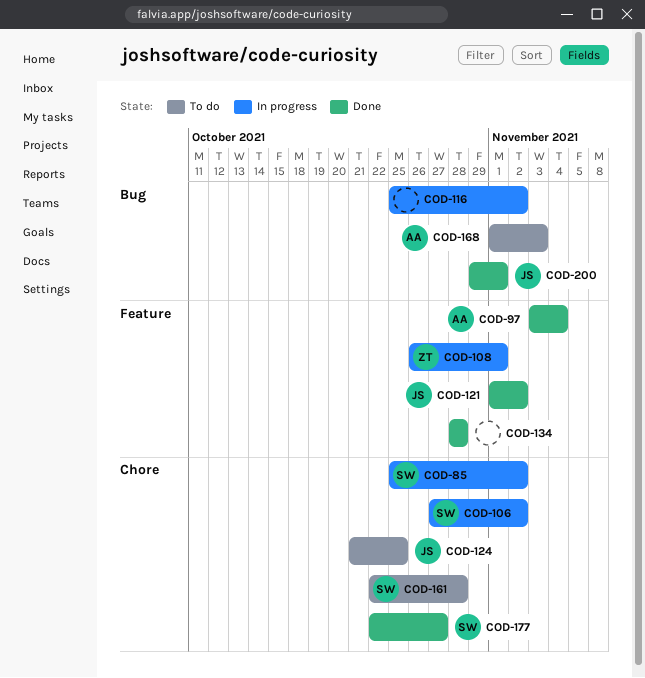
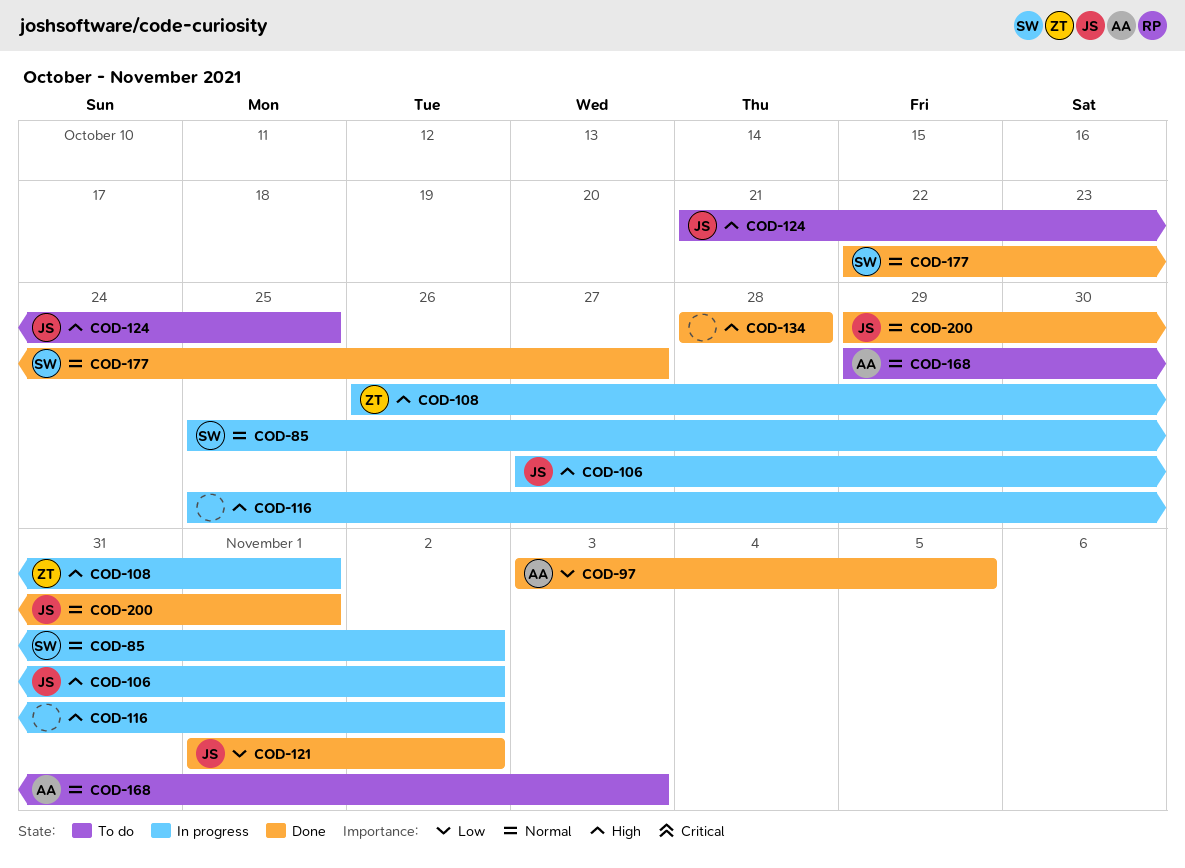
COD-97, due: Nov 4 -> Nov 5
COD-106, owner: SW -> JS
COD-161: present -> none
COD-168, start: Nov 1 -> Oct 29

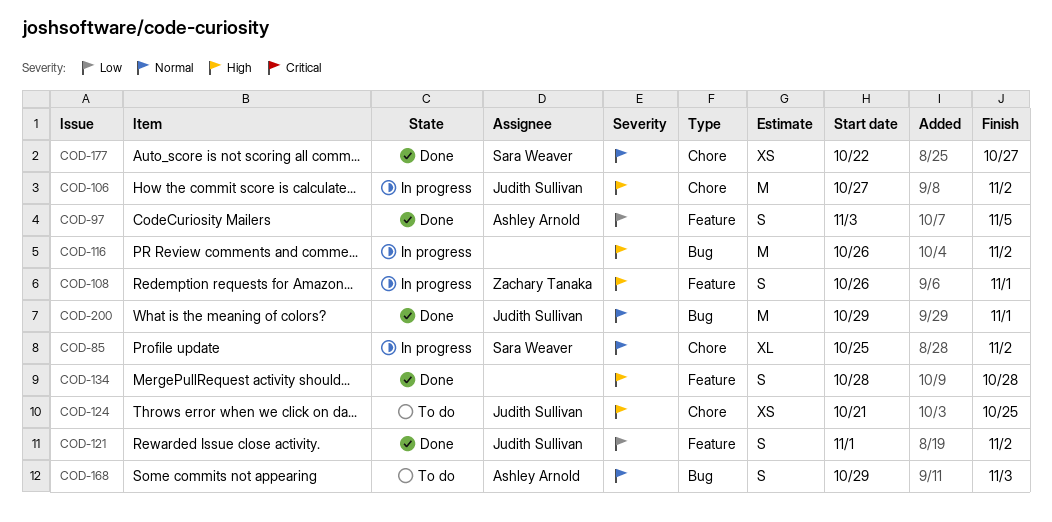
COD-116, start: Oct 25 -> Oct 26

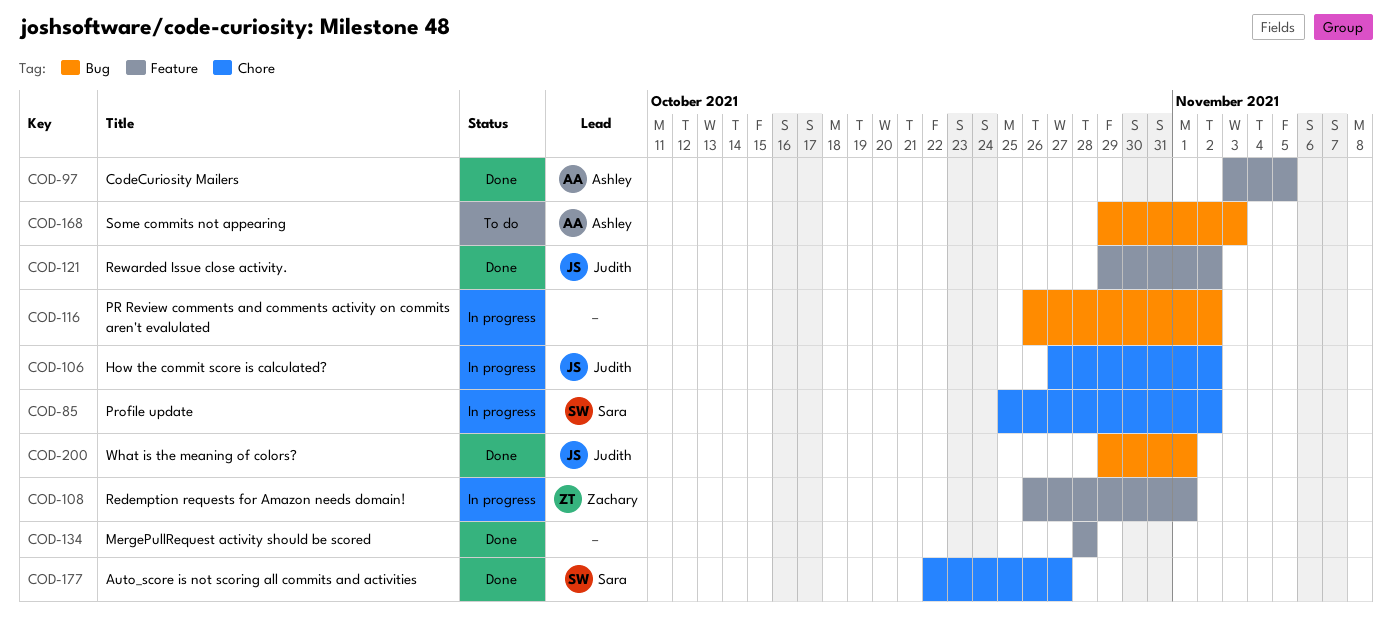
COD-121, start: Nov 1 -> Oct 29
COD-124: present -> none

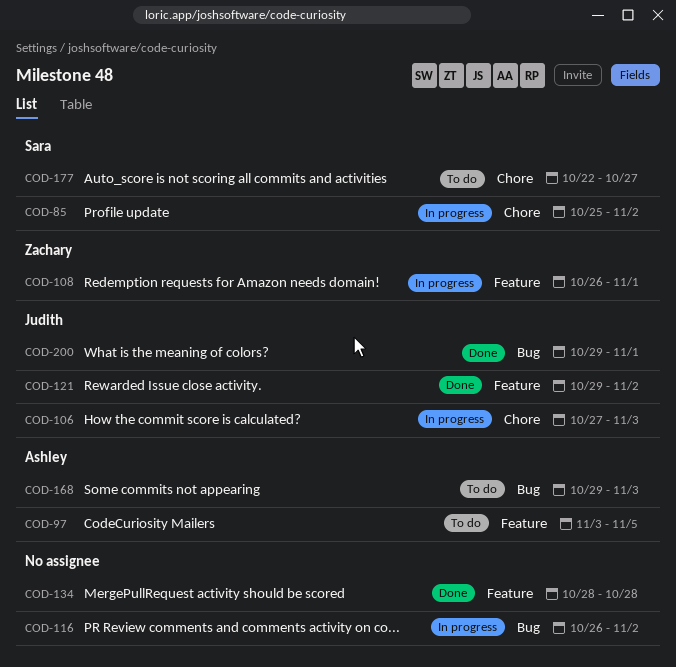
COD-97, status: Done -> To do
COD-106, due: Nov 2 -> Nov 3
COD-177, status: Done -> To do

